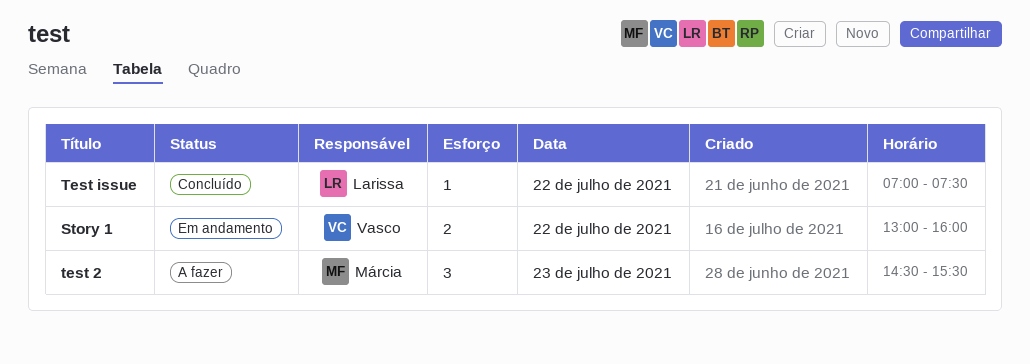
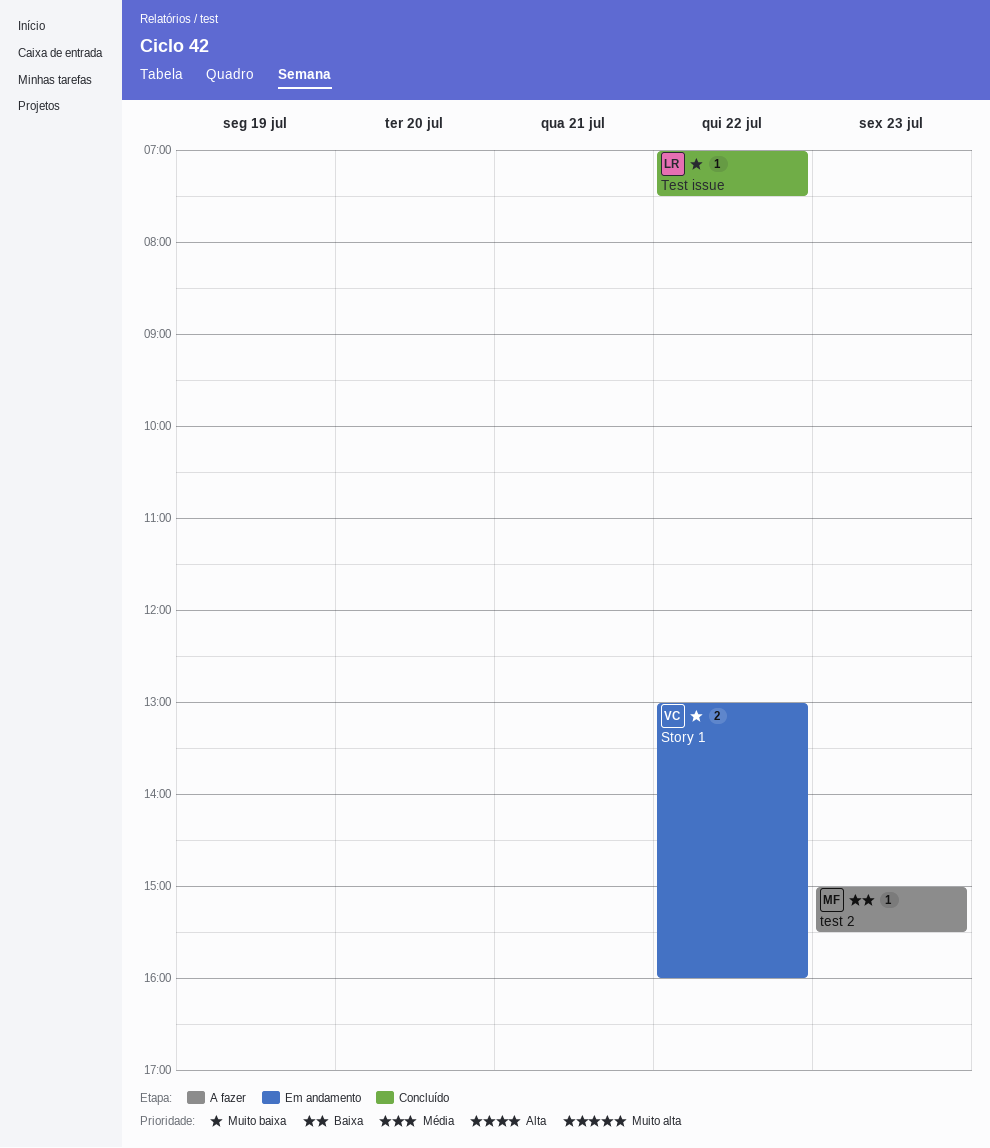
test 2, estimate: 3 -> 1
test 2, begins: 14:30 -> 15:00

